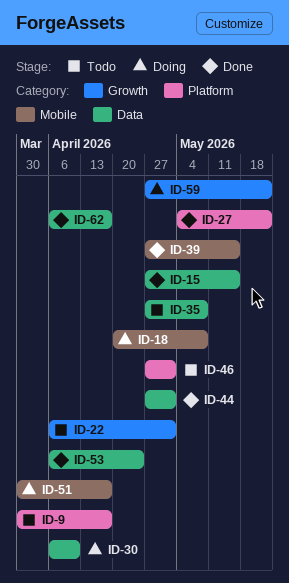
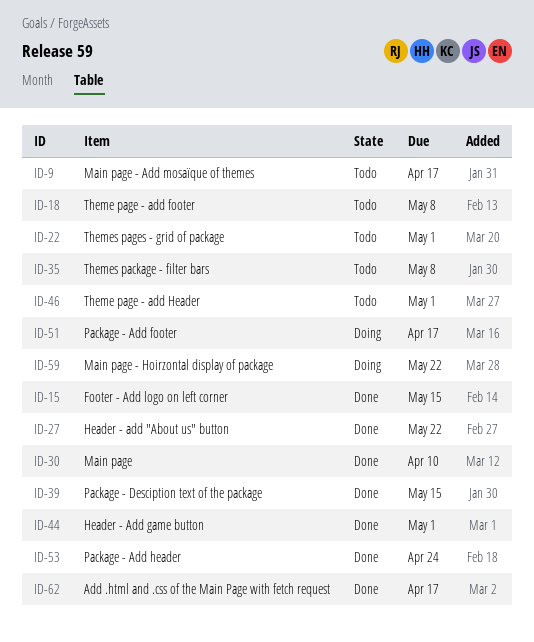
ID-18, status: Doing -> Todo
ID-30, status: Doing -> Done

